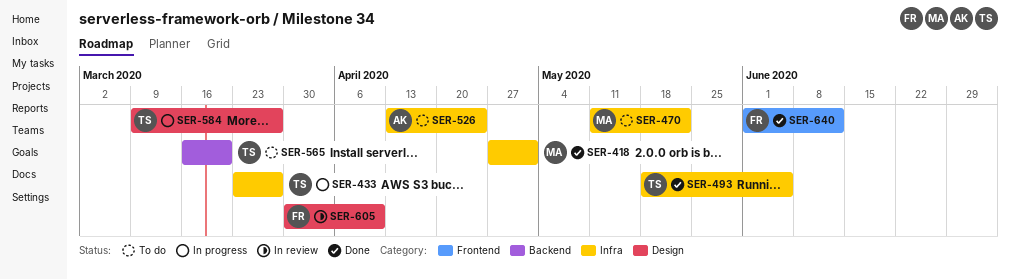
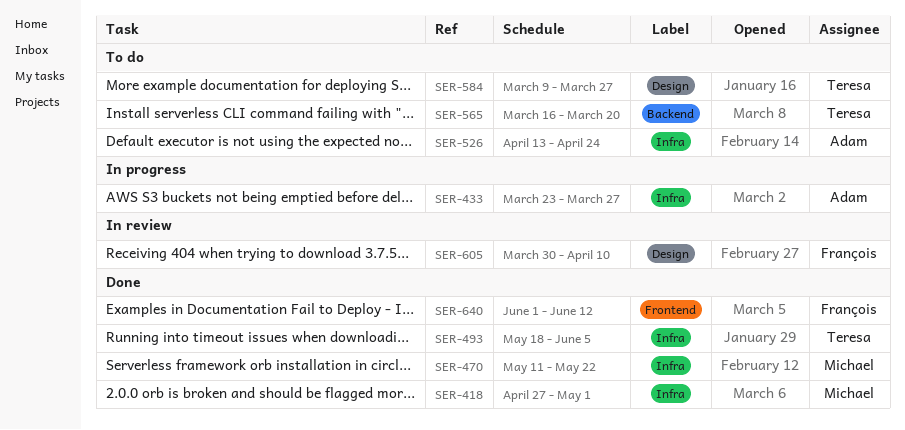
SER-433, owner: Teresa -> Adam
SER-470, status: To do -> Done
SER-584, status: In progress -> To do

